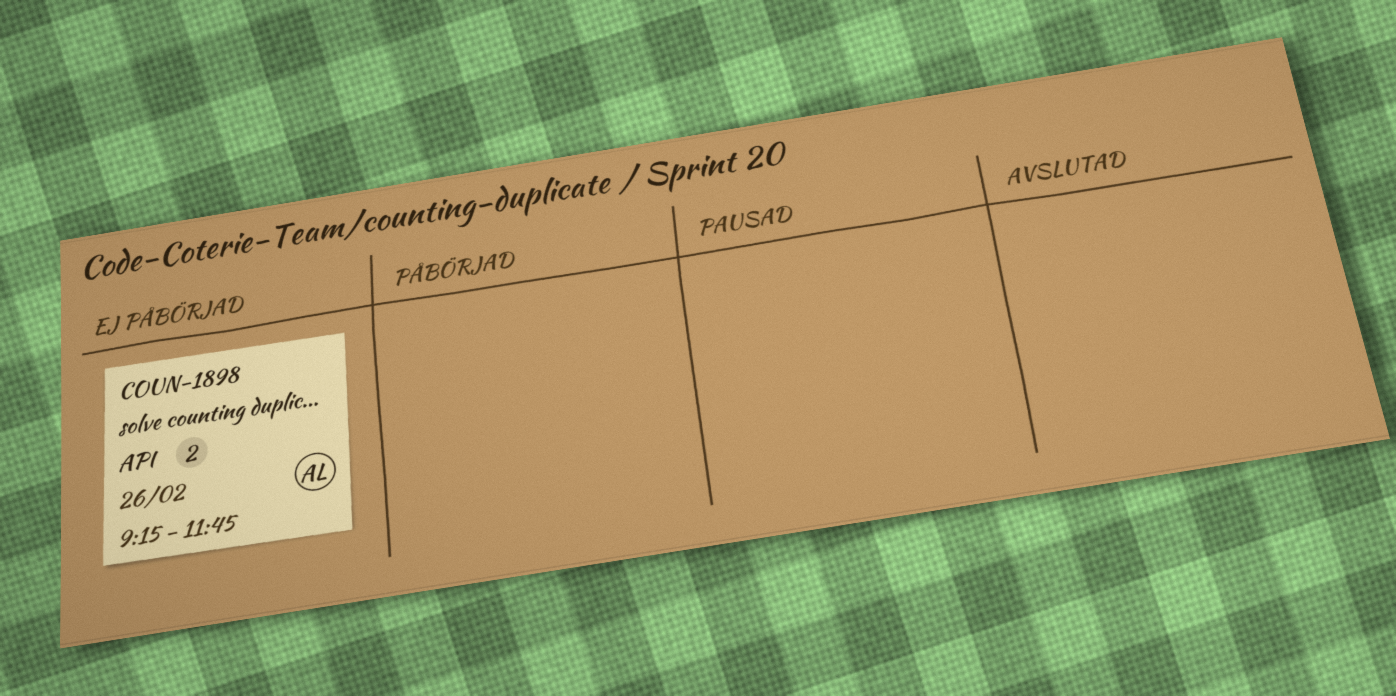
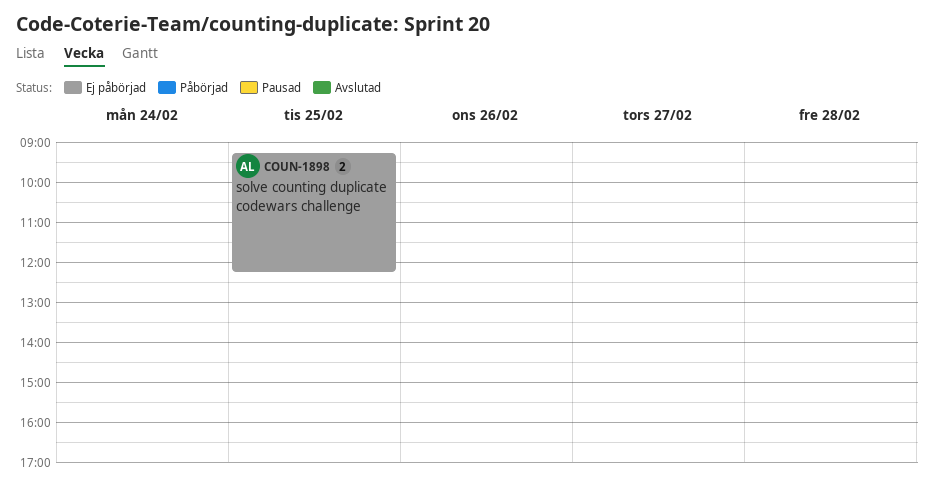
COUN-1898, day: Feb 26 -> Feb 25
COUN-1898, ends: 11:45 -> 12:15

